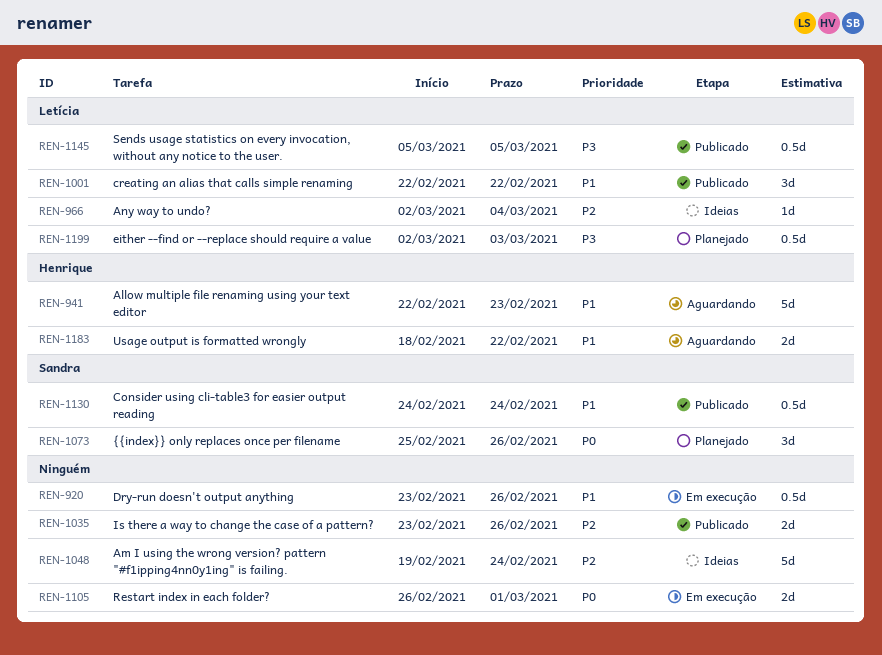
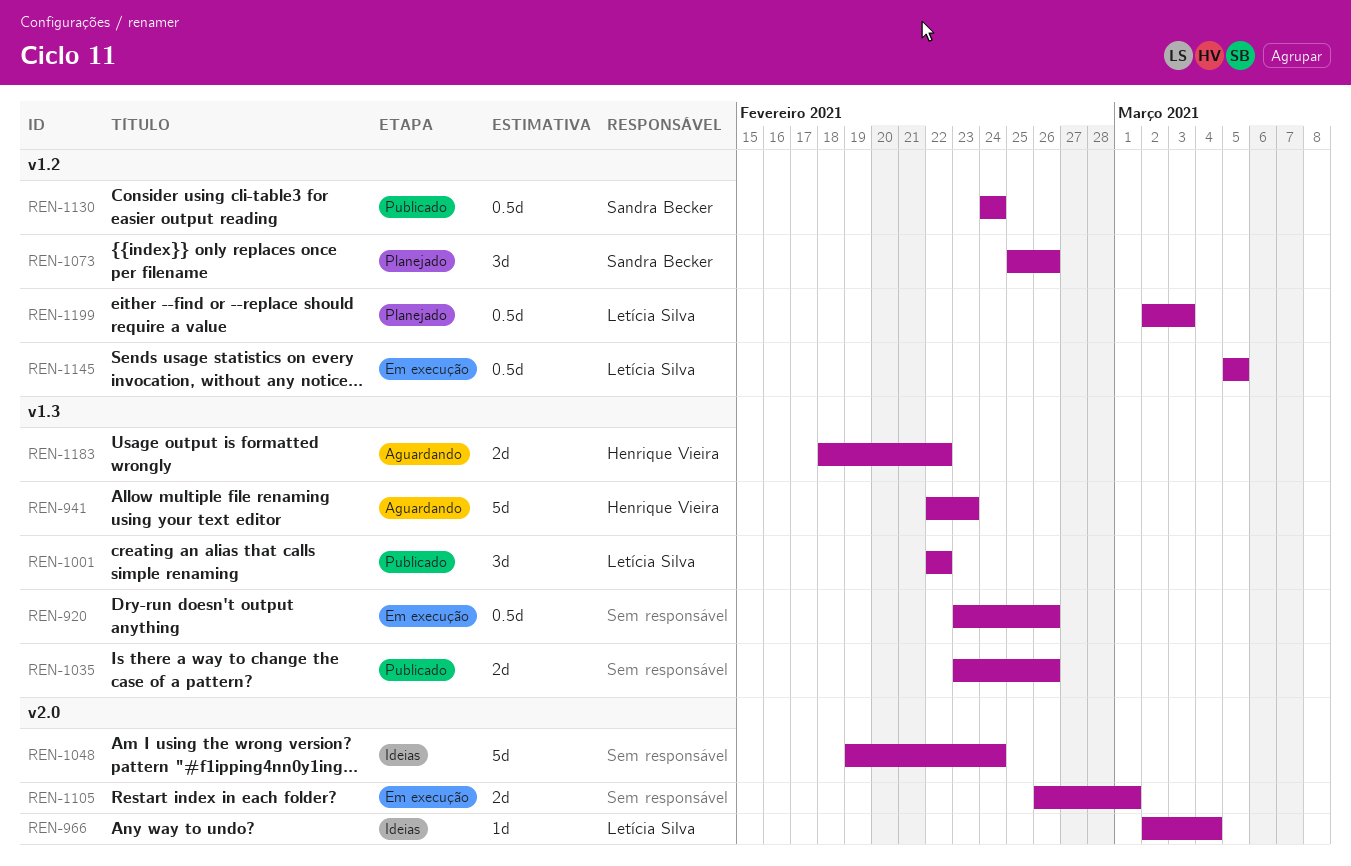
REN-1145, status: Publicado -> Em execução

